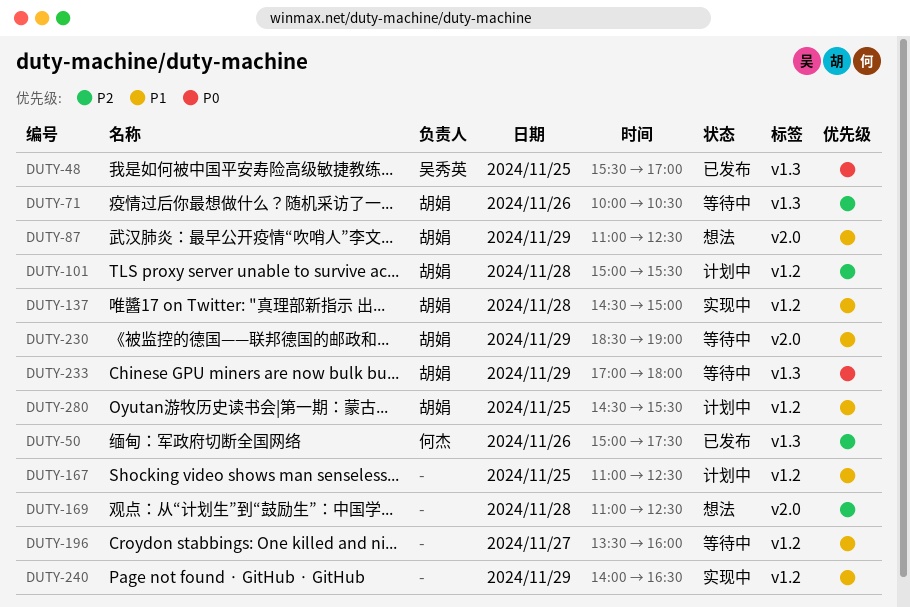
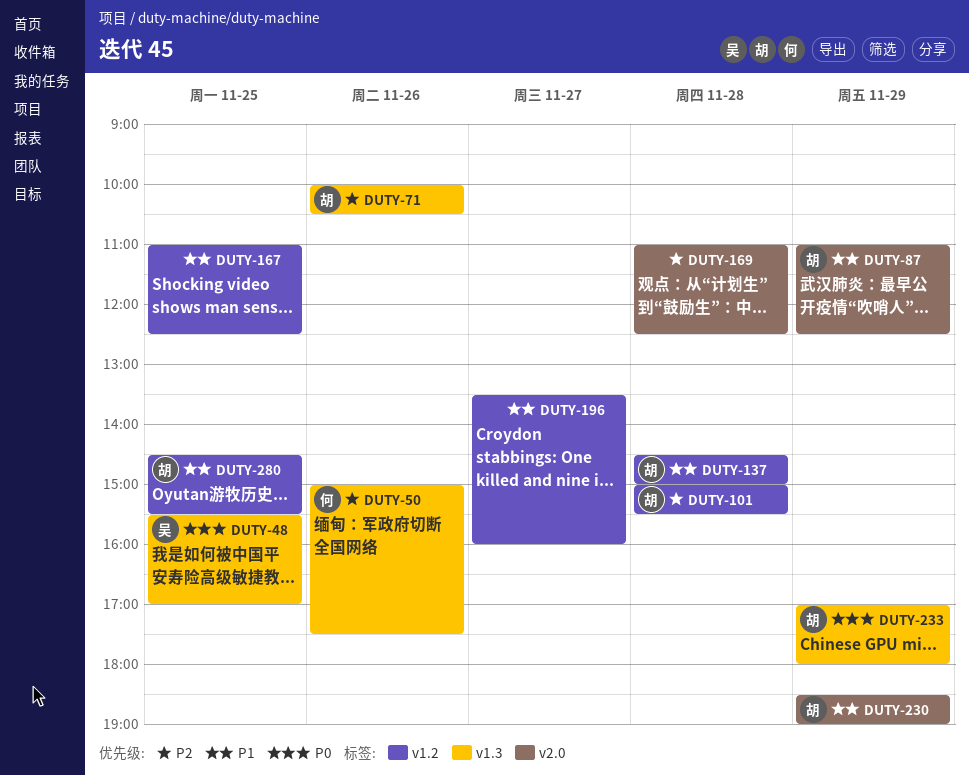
DUTY-240: present -> none

